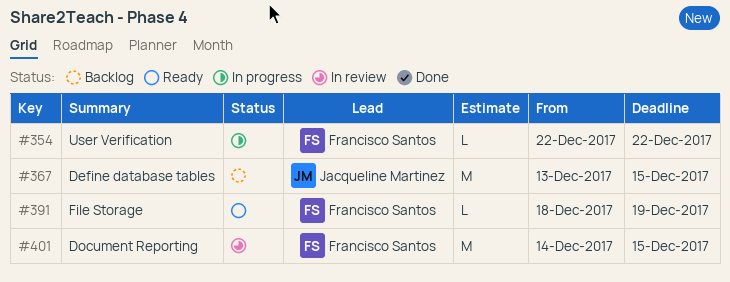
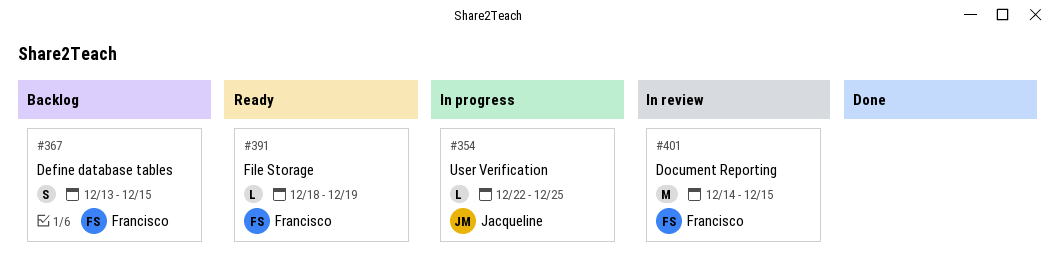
#354, owner: Francisco Santos -> Jacqueline Martinez
#354, due: Dec 22 -> Dec 25
#367, owner: Jacqueline Martinez -> Francisco Santos
#367, estimate: M -> S

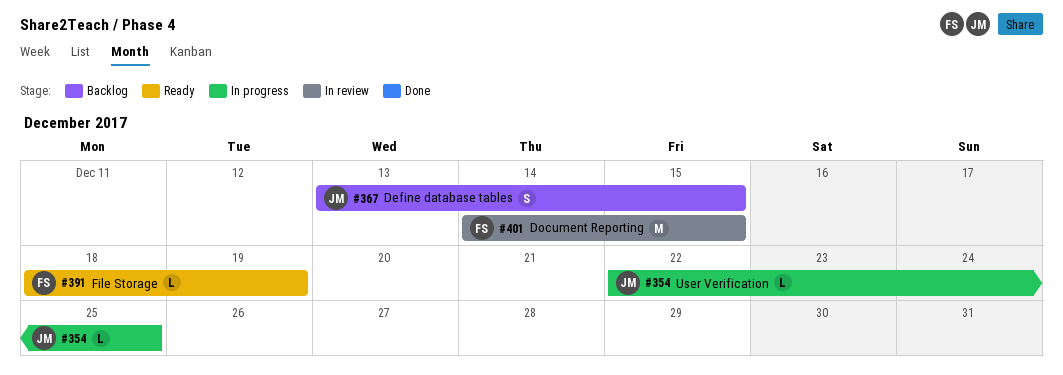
#367, owner: Francisco -> Jacqueline

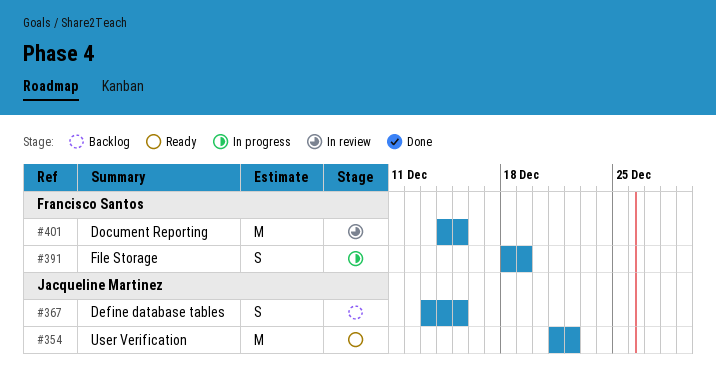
#354, status: In progress -> Ready
#354, estimate: L -> M
#354, start: Dec 22 -> Dec 21
#354, due: Dec 25 -> Dec 22
#391, status: Ready -> In progress
#391, estimate: L -> S

